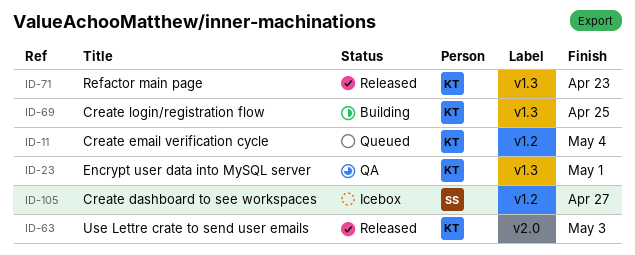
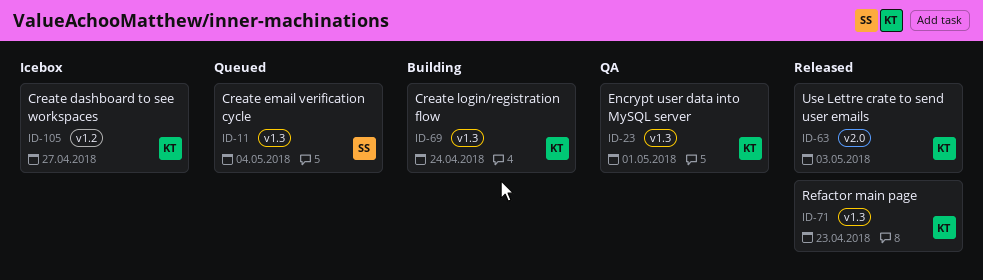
ID-11, owner: KT -> SS
ID-11, label: v1.2 -> v1.3
ID-69, due: Apr 25 -> Apr 24
ID-105, owner: SS -> KT

